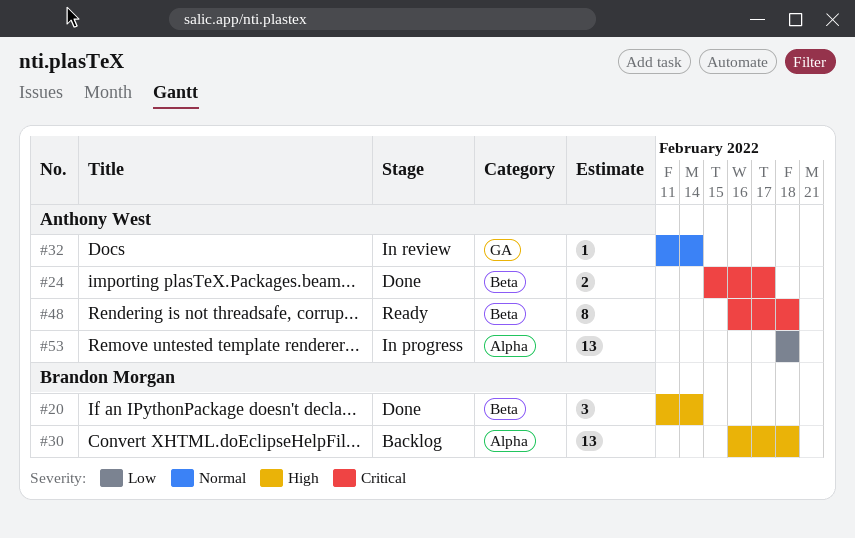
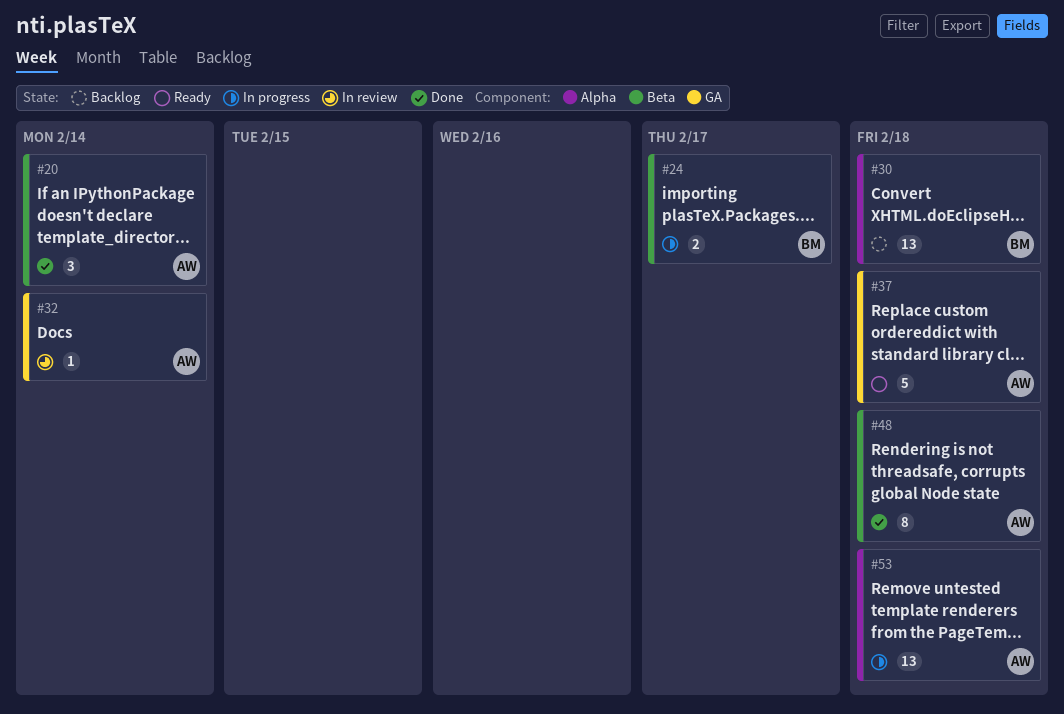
#20, owner: Brandon Morgan -> Anthony West
#24, status: Done -> In progress
#24, owner: Anthony West -> Brandon Morgan
#37: none -> present
#48, status: Ready -> Done

